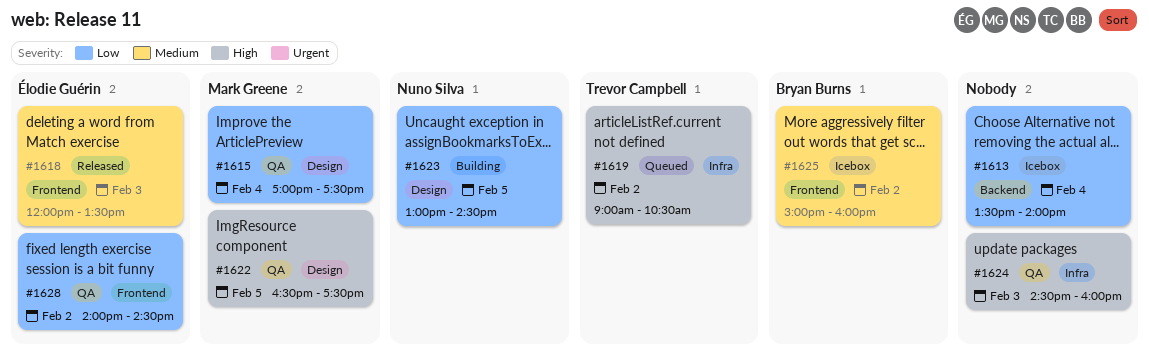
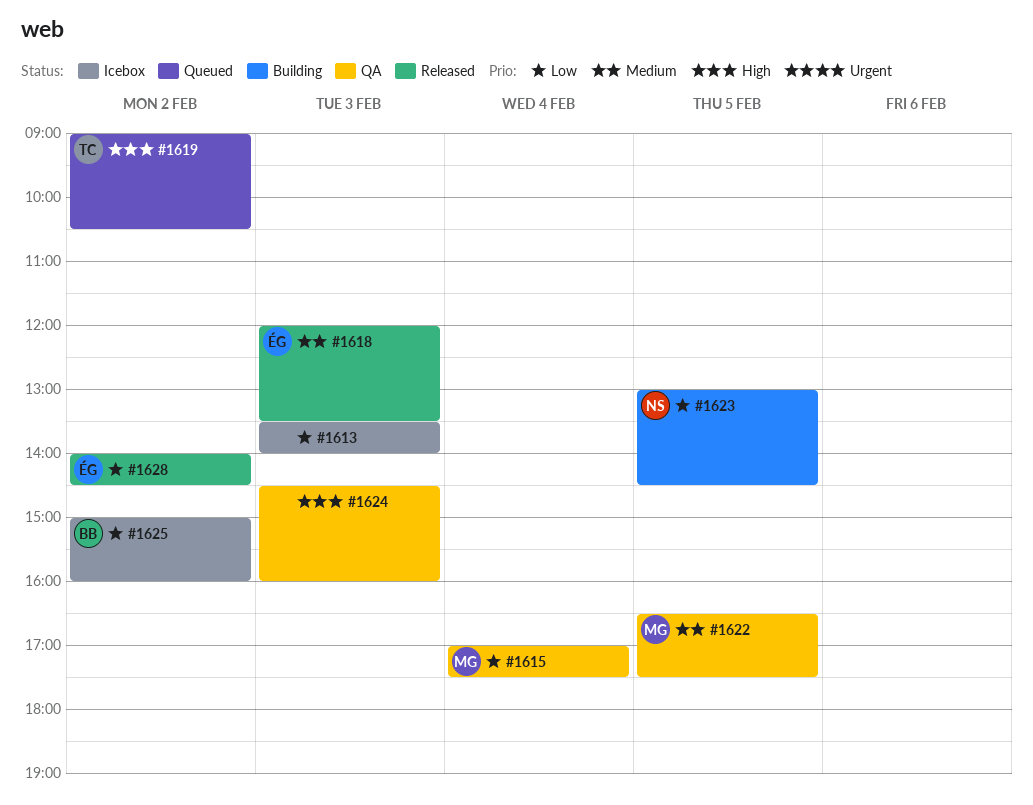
#1613, day: Feb 4 -> Feb 3
#1622, priority: High -> Medium
#1625, priority: Medium -> Low
#1628, status: QA -> Released

